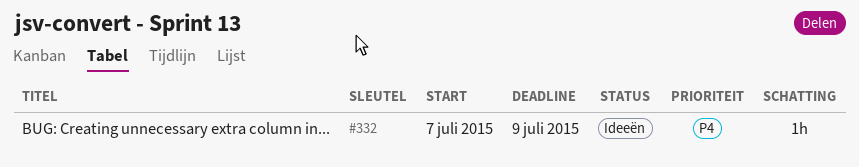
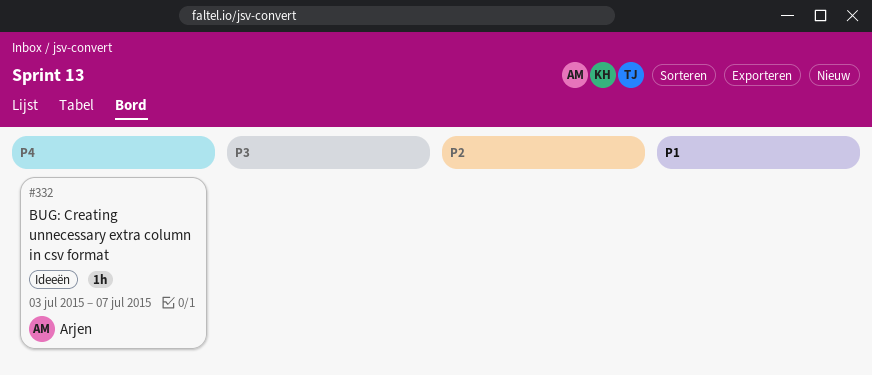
#332, start: Jul 7 -> Jul 3
#332, due: Jul 9 -> Jul 7

